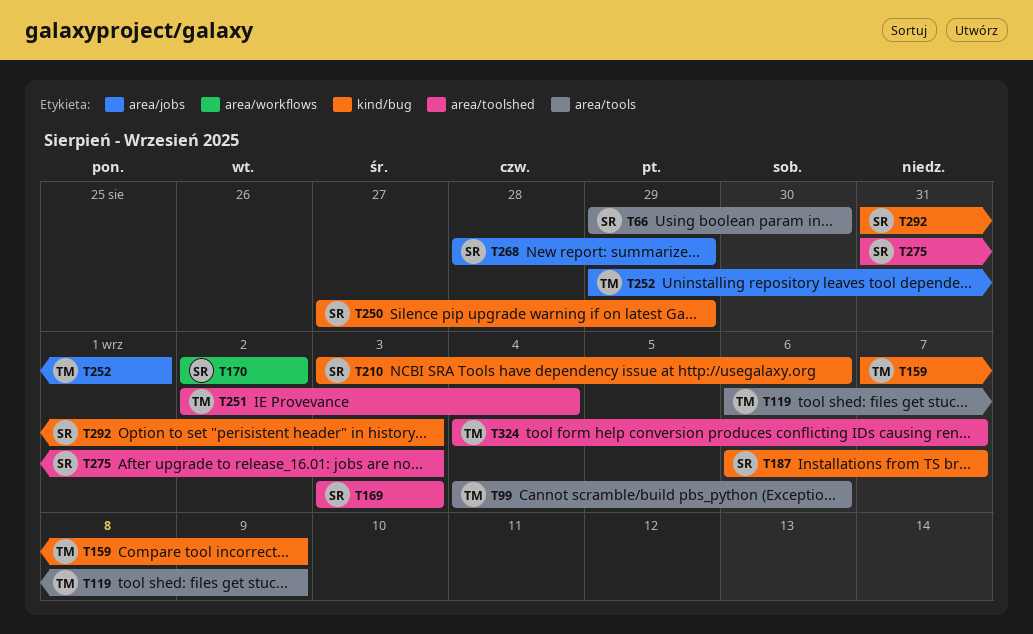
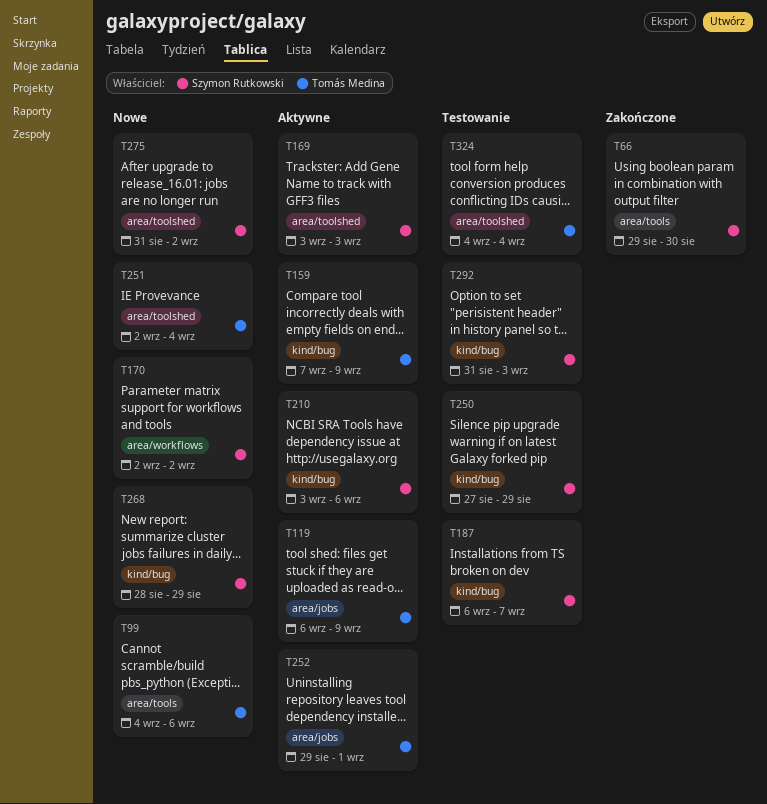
T119, label: area/tools -> area/jobs
T268, label: area/jobs -> kind/bug
T275, due: Sep 3 -> Sep 2
T324, due: Sep 7 -> Sep 4

